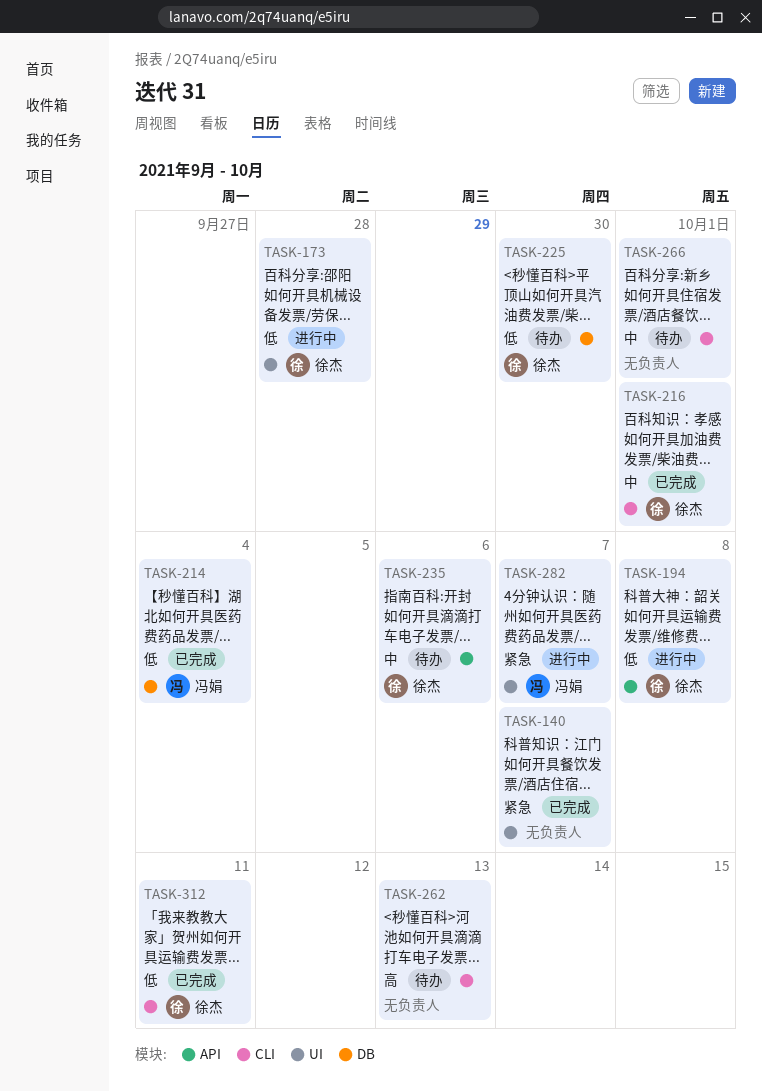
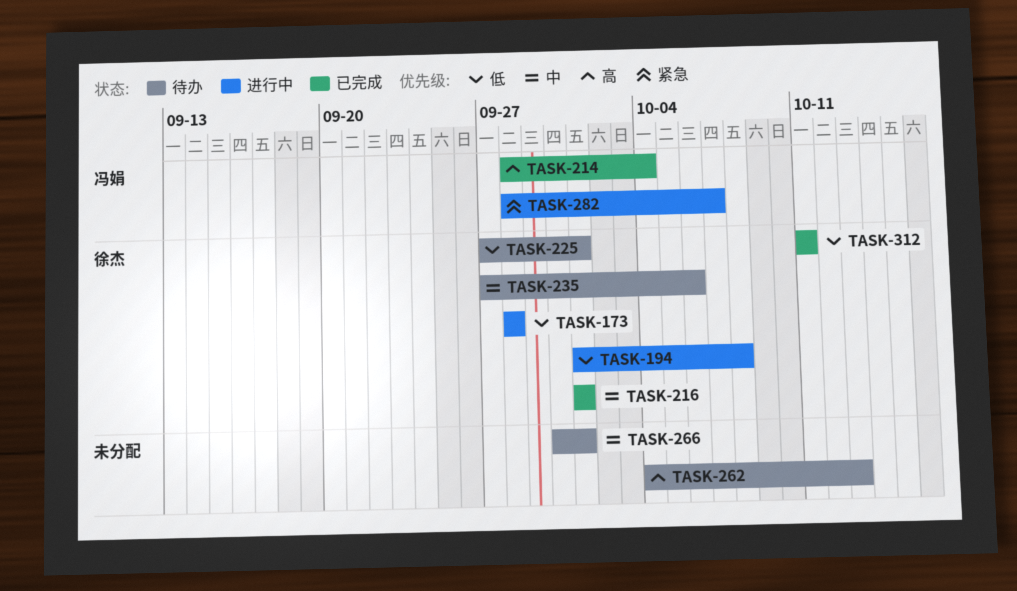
TASK-140: present -> none
TASK-214, priority: 低 -> 高
TASK-225, due: Sep 30 -> Oct 1

